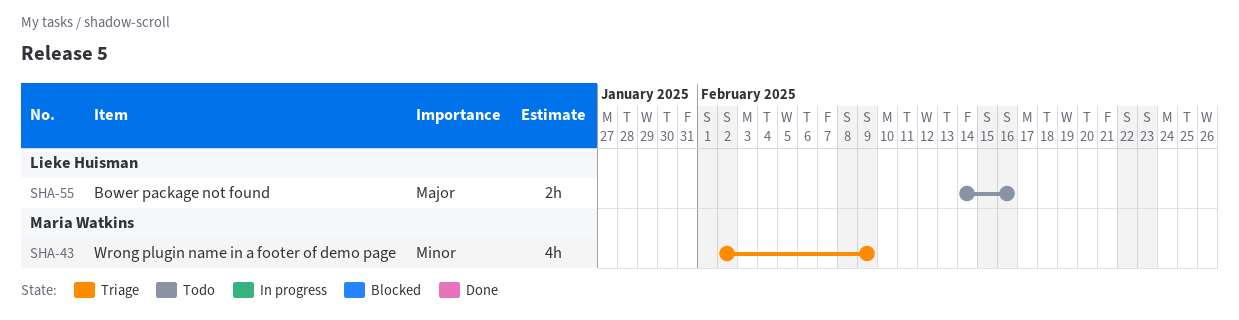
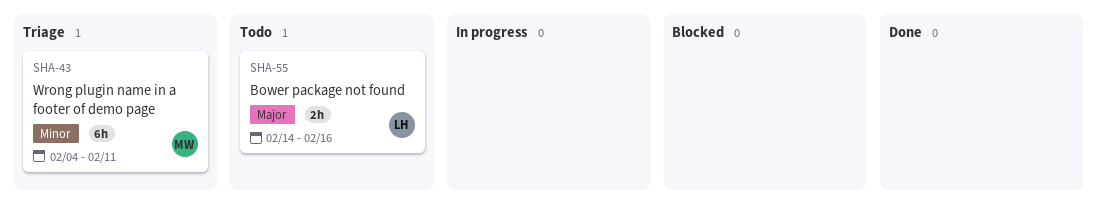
SHA-43, estimate: 4h -> 6h
SHA-43, start: Feb 2 -> Feb 4
SHA-43, due: Feb 9 -> Feb 11

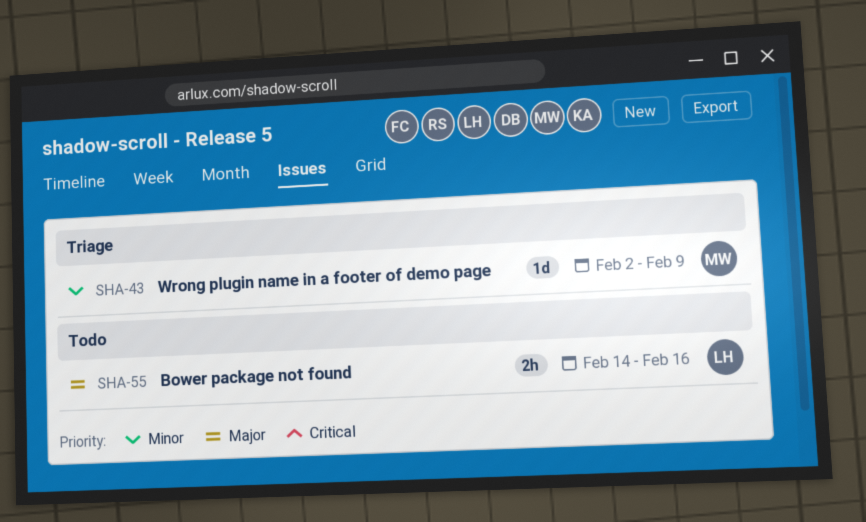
SHA-43, estimate: 6h -> 1d
SHA-43, start: Feb 4 -> Feb 2
SHA-43, due: Feb 11 -> Feb 9

